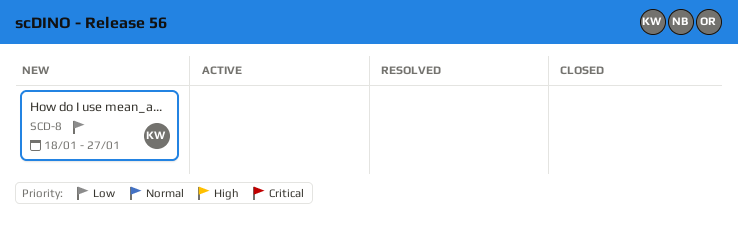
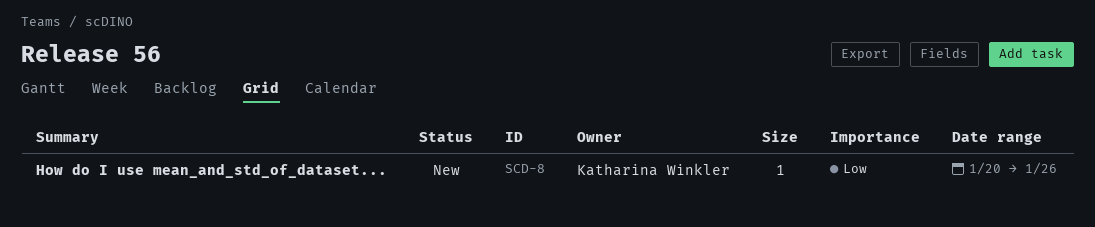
SCD-8, start: Jan 18 -> Jan 20
SCD-8, due: Jan 27 -> Jan 26

